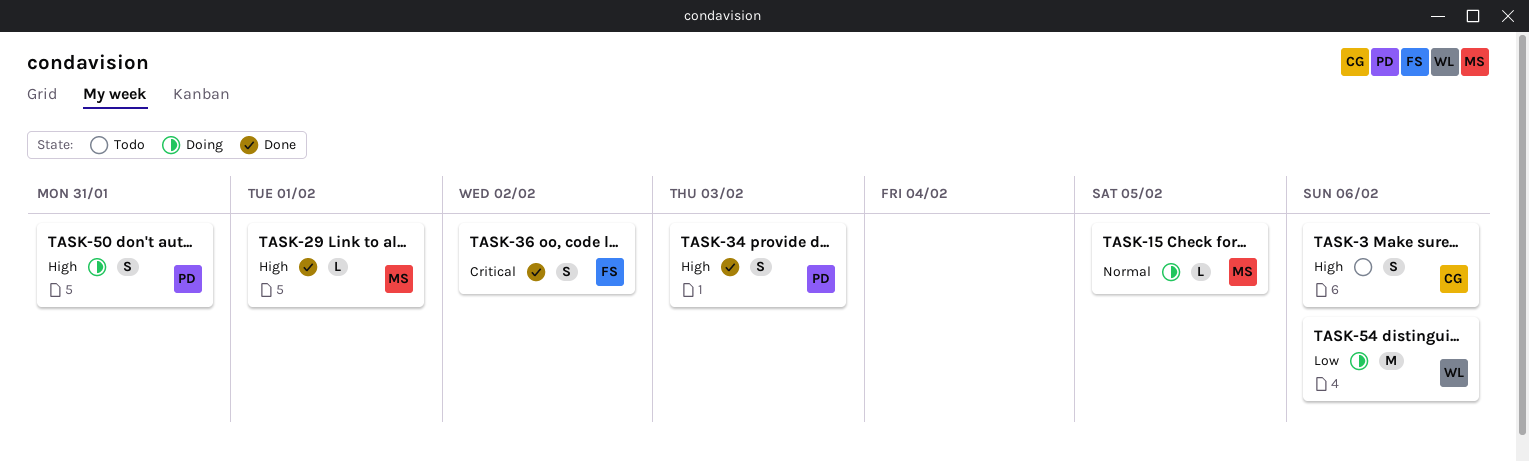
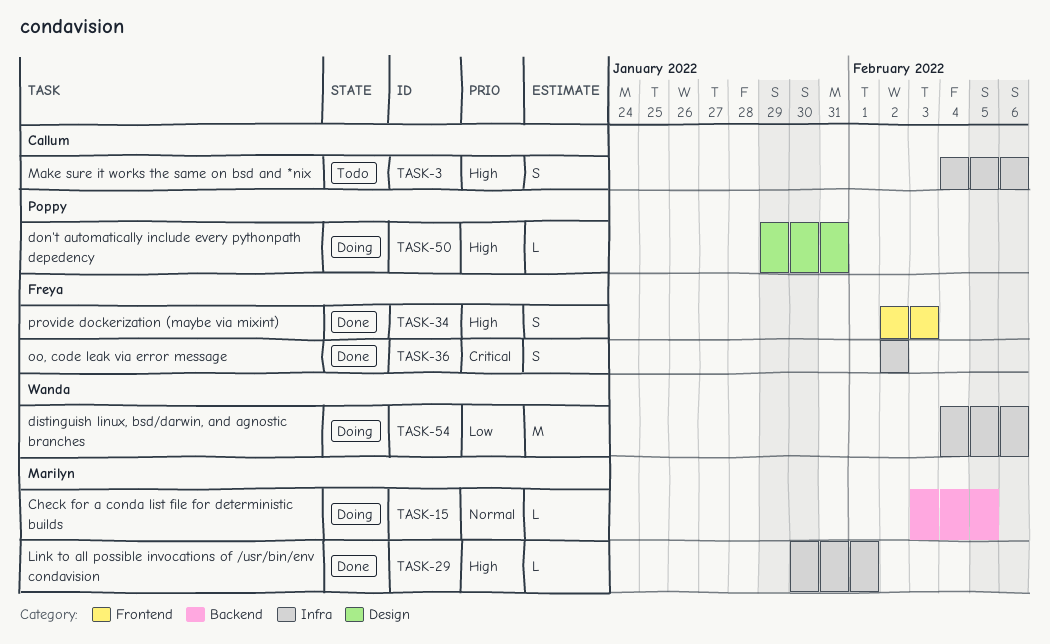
TASK-34, owner: Poppy -> Freya
TASK-50, estimate: S -> L

